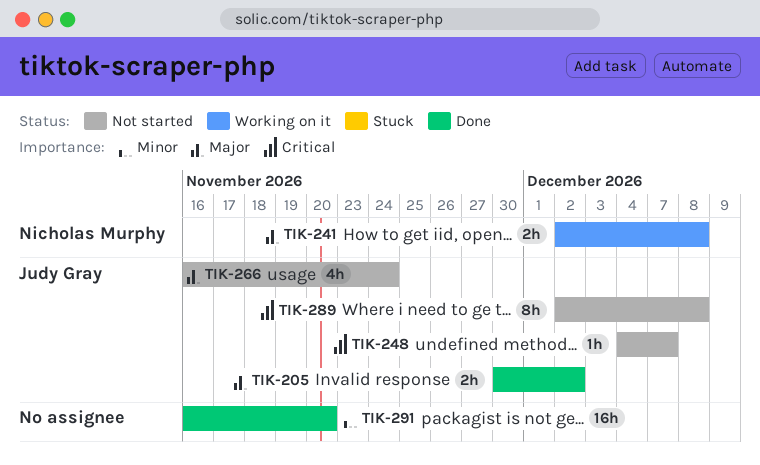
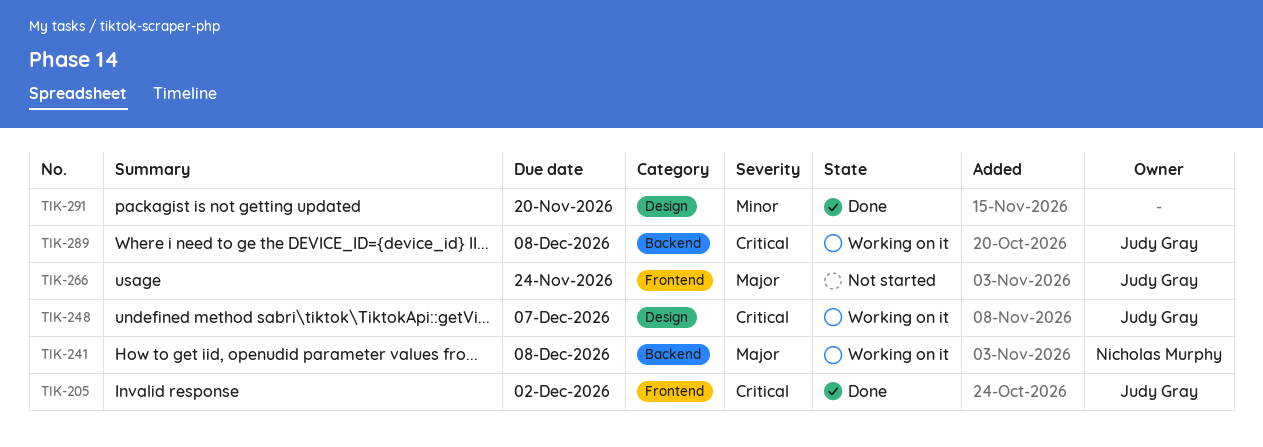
TIK-205, priority: Major -> Critical
TIK-248, status: Not started -> Working on it
TIK-289, status: Not started -> Working on it

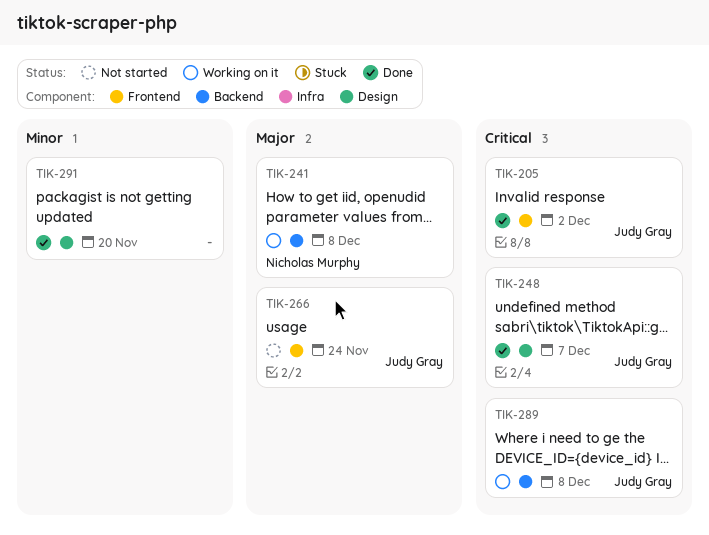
TIK-248, status: Working on it -> Done

